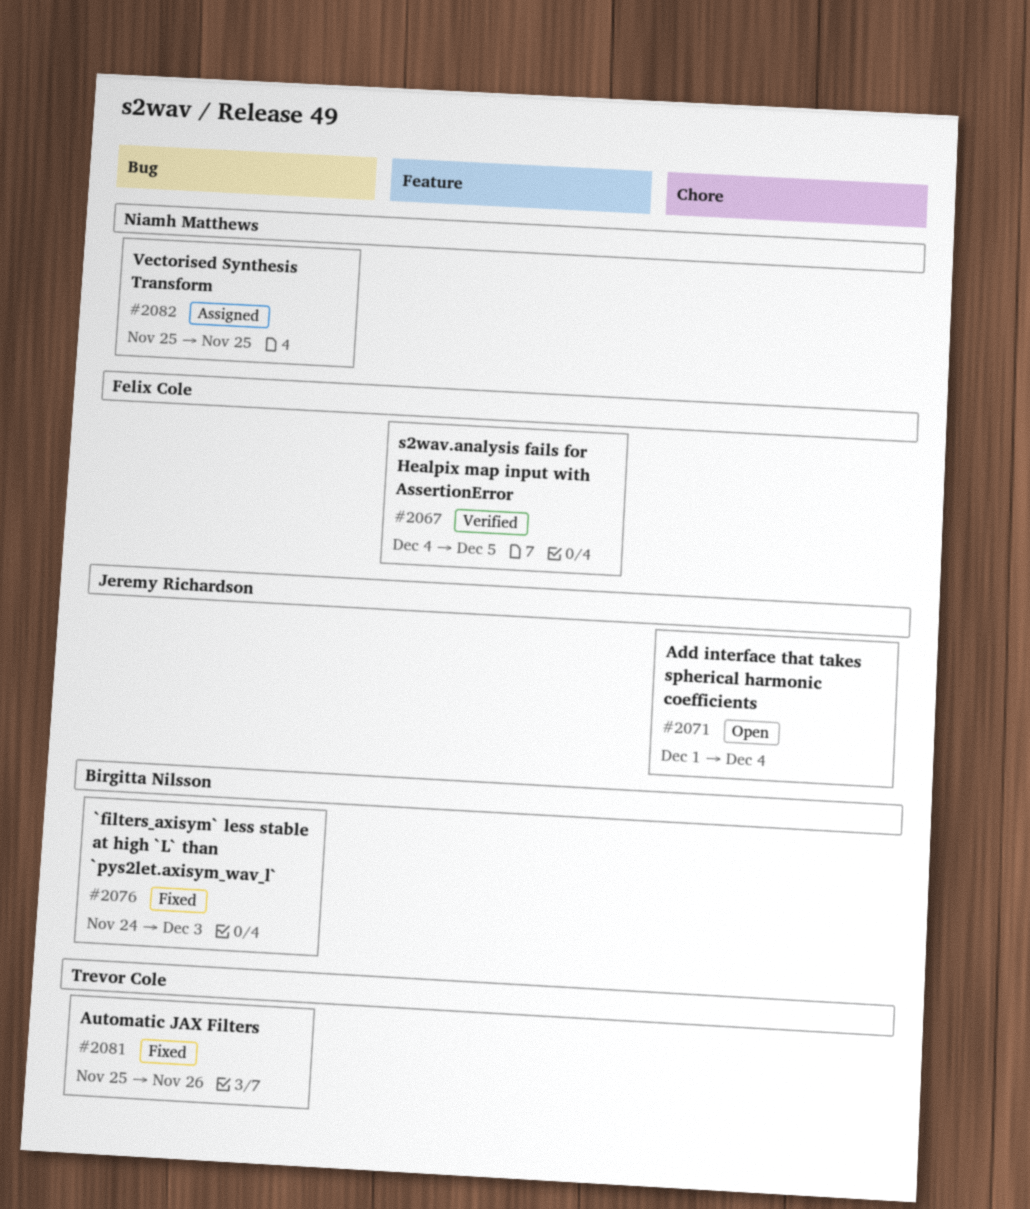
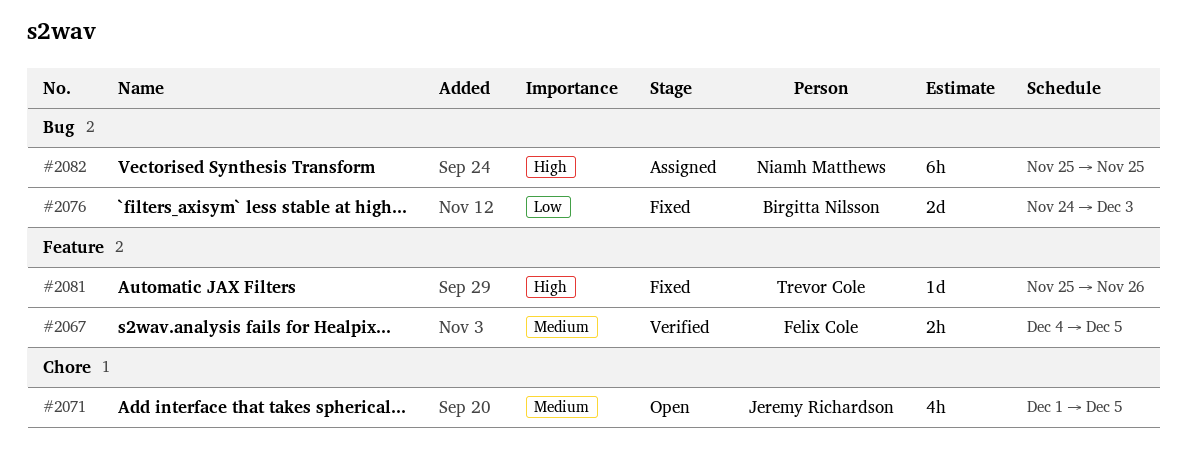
#2071, due: Dec 4 -> Dec 5
#2081, label: Bug -> Feature

